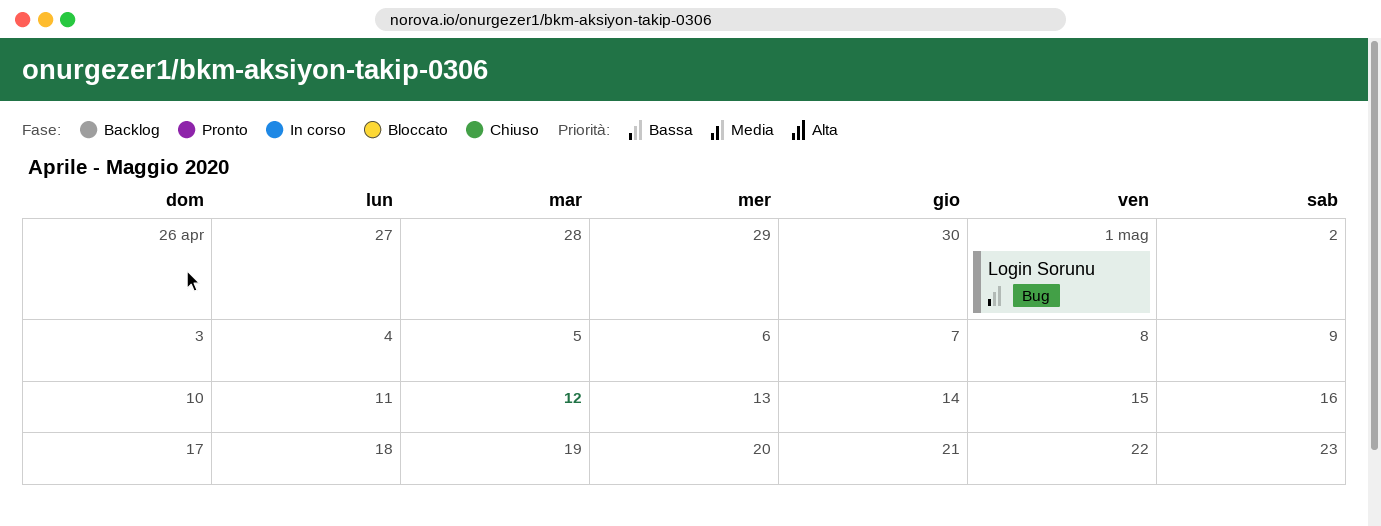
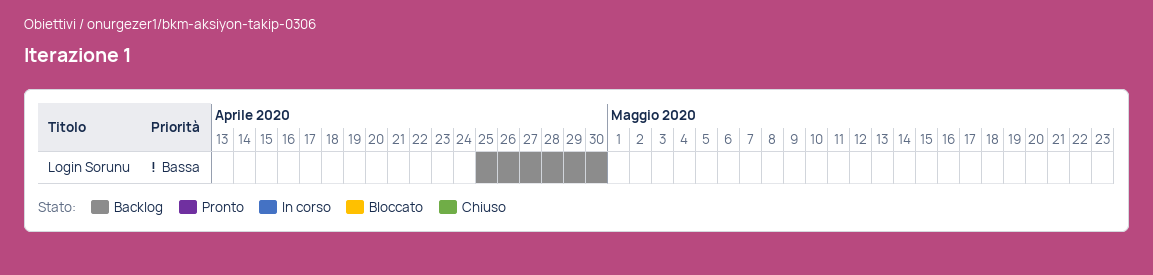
Login Sorunu, due: May 1 -> Apr 30

